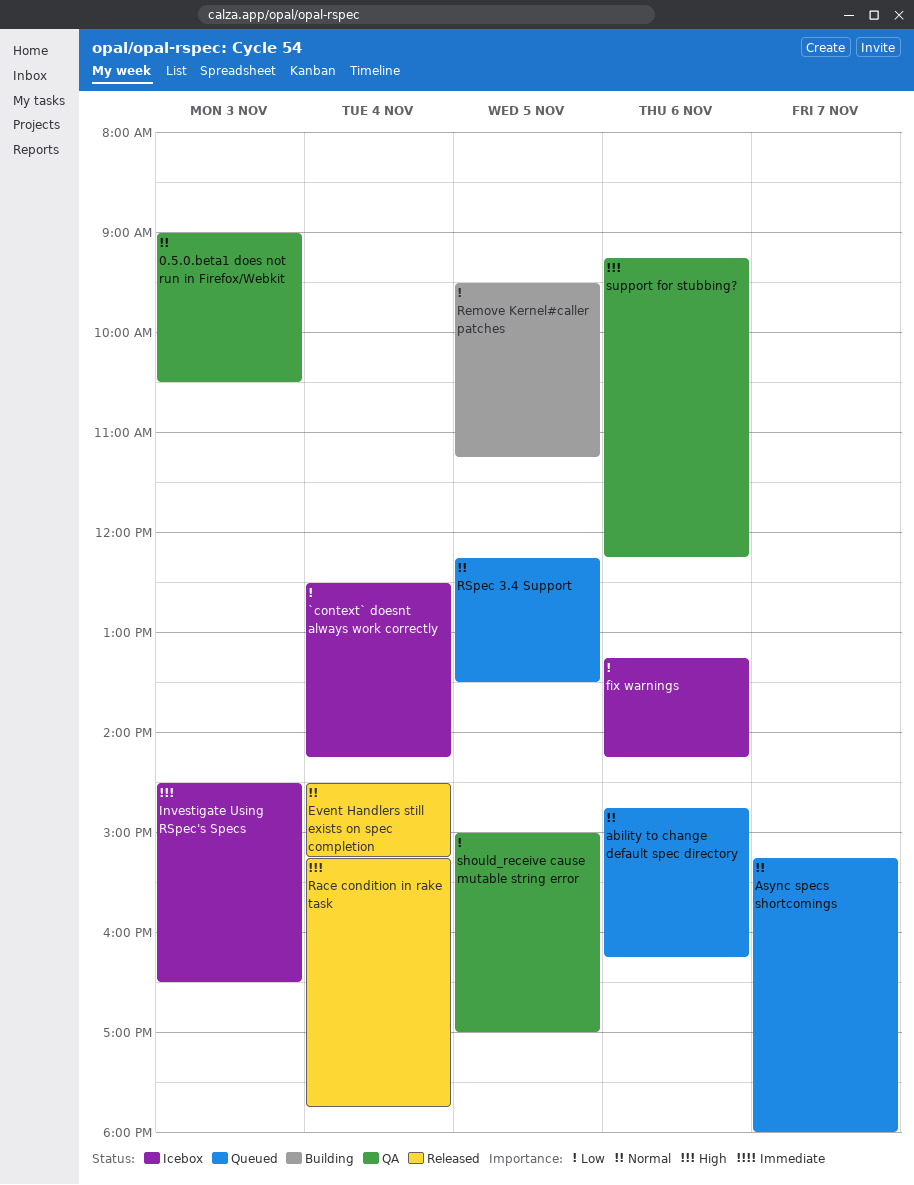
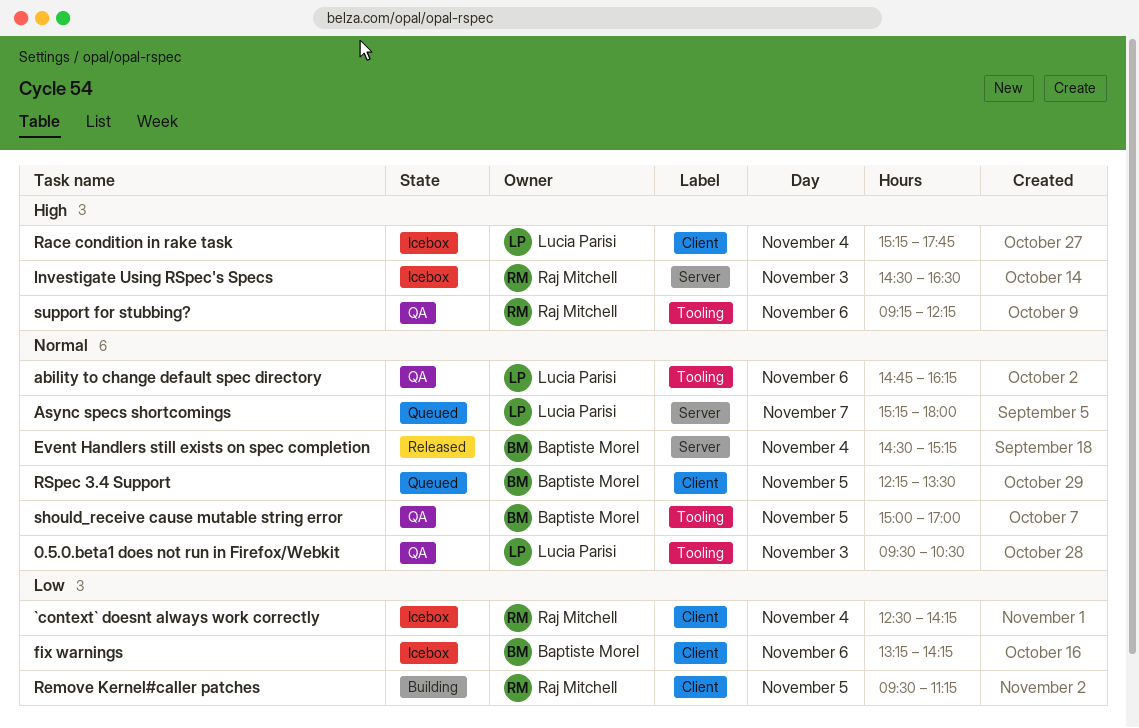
0.5.0.beta1 does not run in Firefox/Webkit, begins: 09:00 -> 09:30
ability to change default spec directory, status: Queued -> QA
Race condition in rake task, status: Released -> Icebox
should_receive cause mutable string error, priority: Low -> Normal

